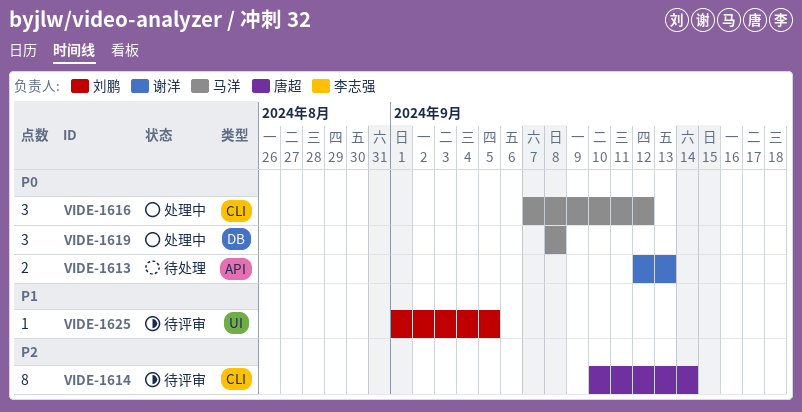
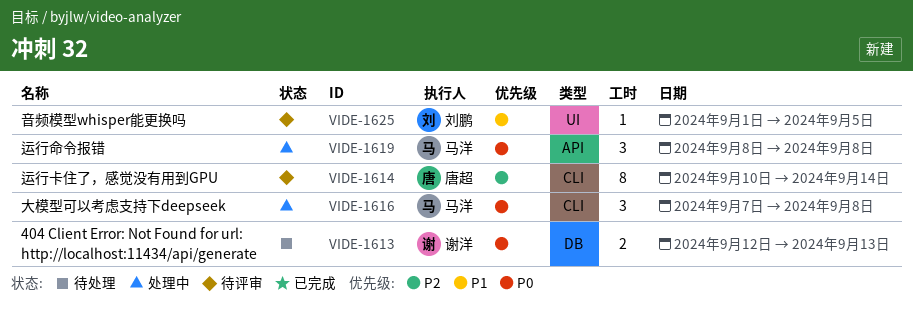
VIDE-1613, label: API -> DB
VIDE-1616, due: Sep 12 -> Sep 8
VIDE-1619, label: DB -> API

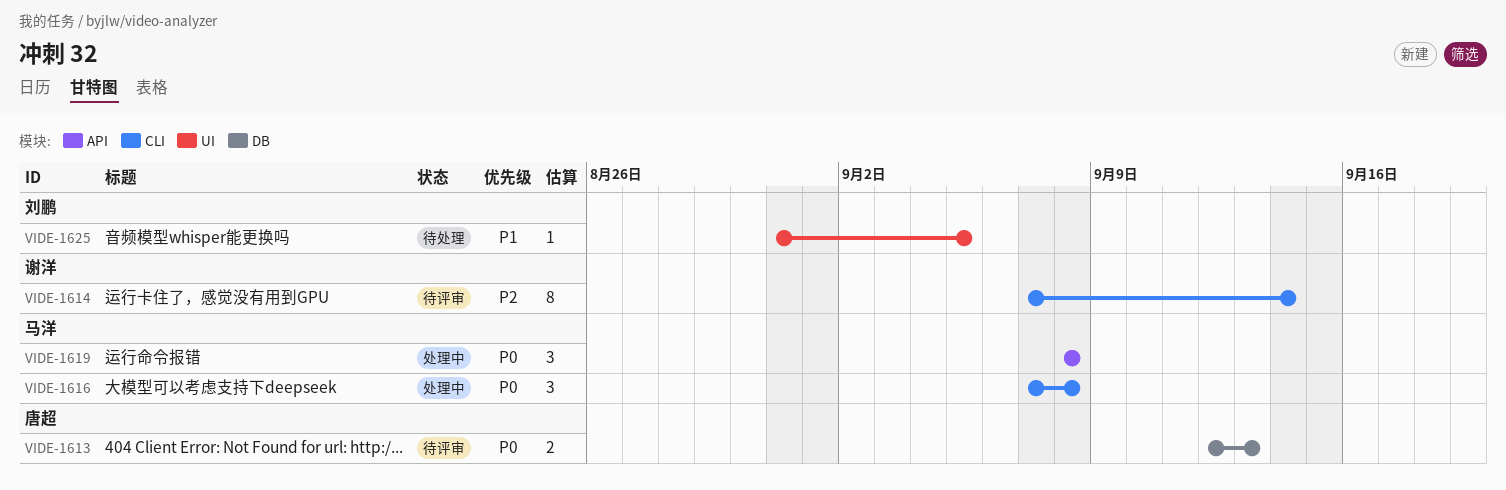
VIDE-1613, status: 待处理 -> 待评审
VIDE-1613, owner: 谢洋 -> 唐超
VIDE-1614, owner: 唐超 -> 谢洋
VIDE-1614, start: Sep 10 -> Sep 7
VIDE-1625, status: 待评审 -> 待处理
VIDE-1625, start: Sep 1 -> Aug 31

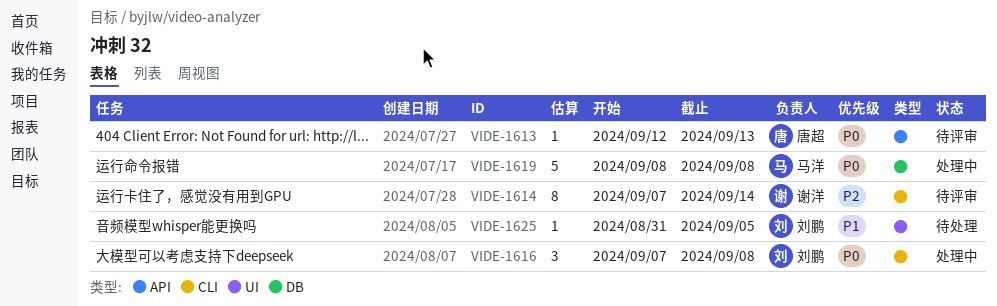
VIDE-1613, label: DB -> API
VIDE-1613, estimate: 2 -> 1
VIDE-1616, owner: 马洋 -> 刘鹏
VIDE-1619, label: API -> DB
VIDE-1619, estimate: 3 -> 5

